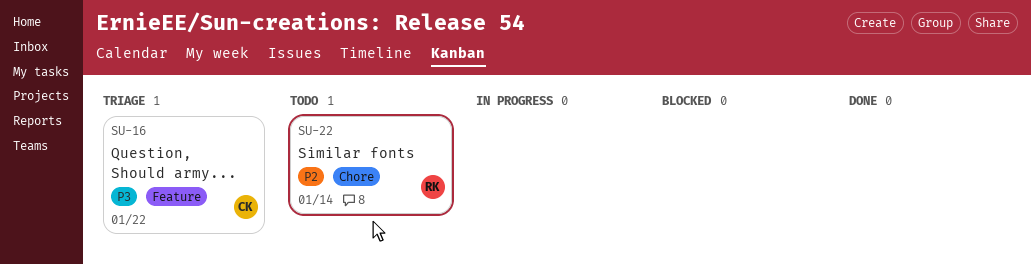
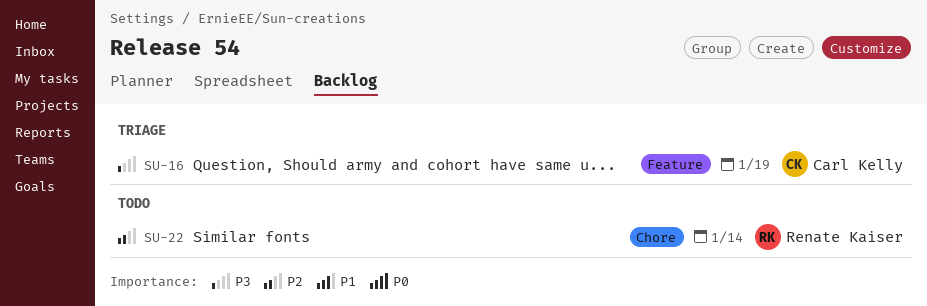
SU-16, due: Jan 22 -> Jan 19

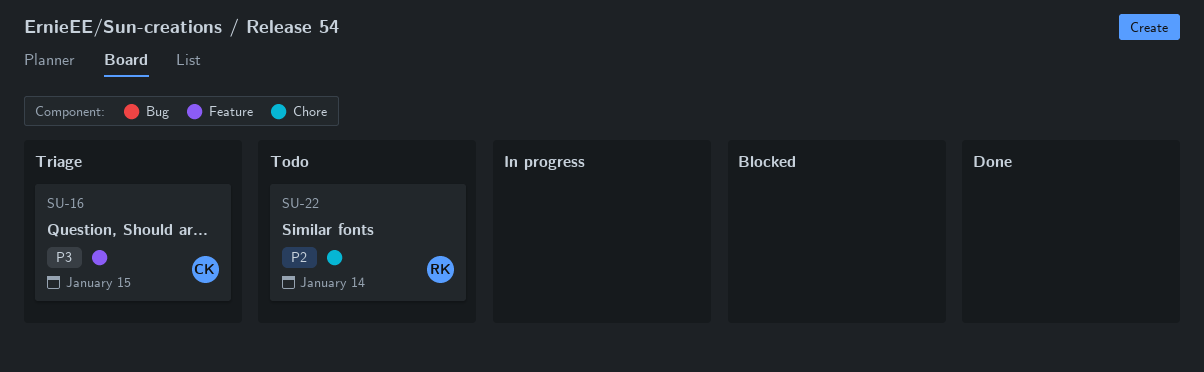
SU-16, due: Jan 19 -> Jan 15

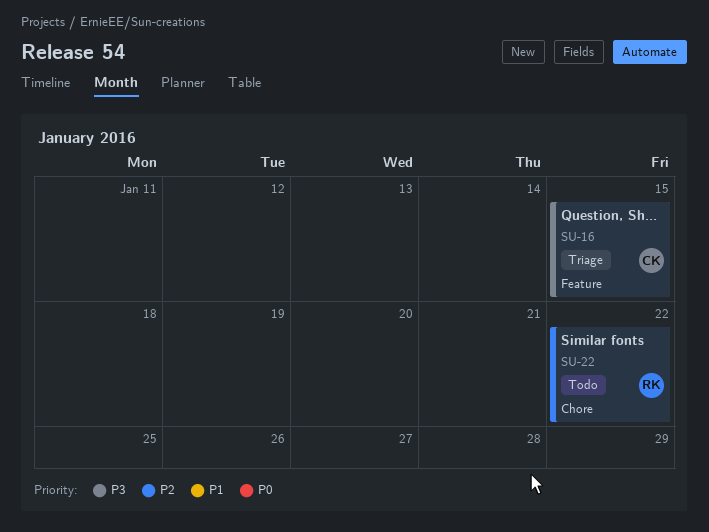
SU-22, due: Jan 14 -> Jan 22

